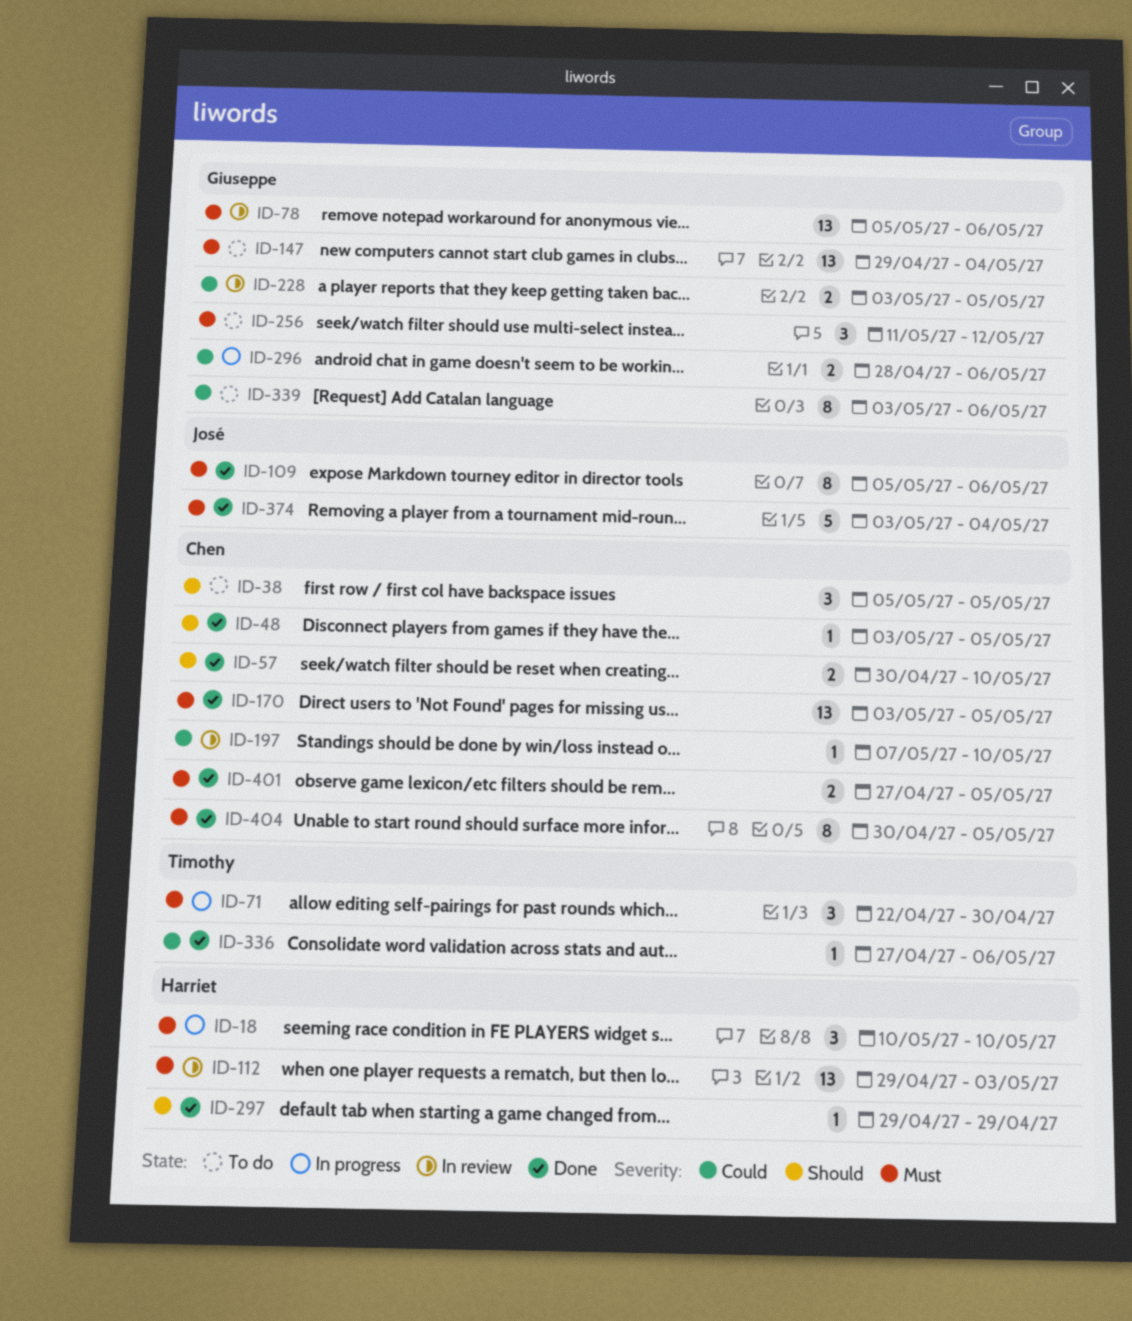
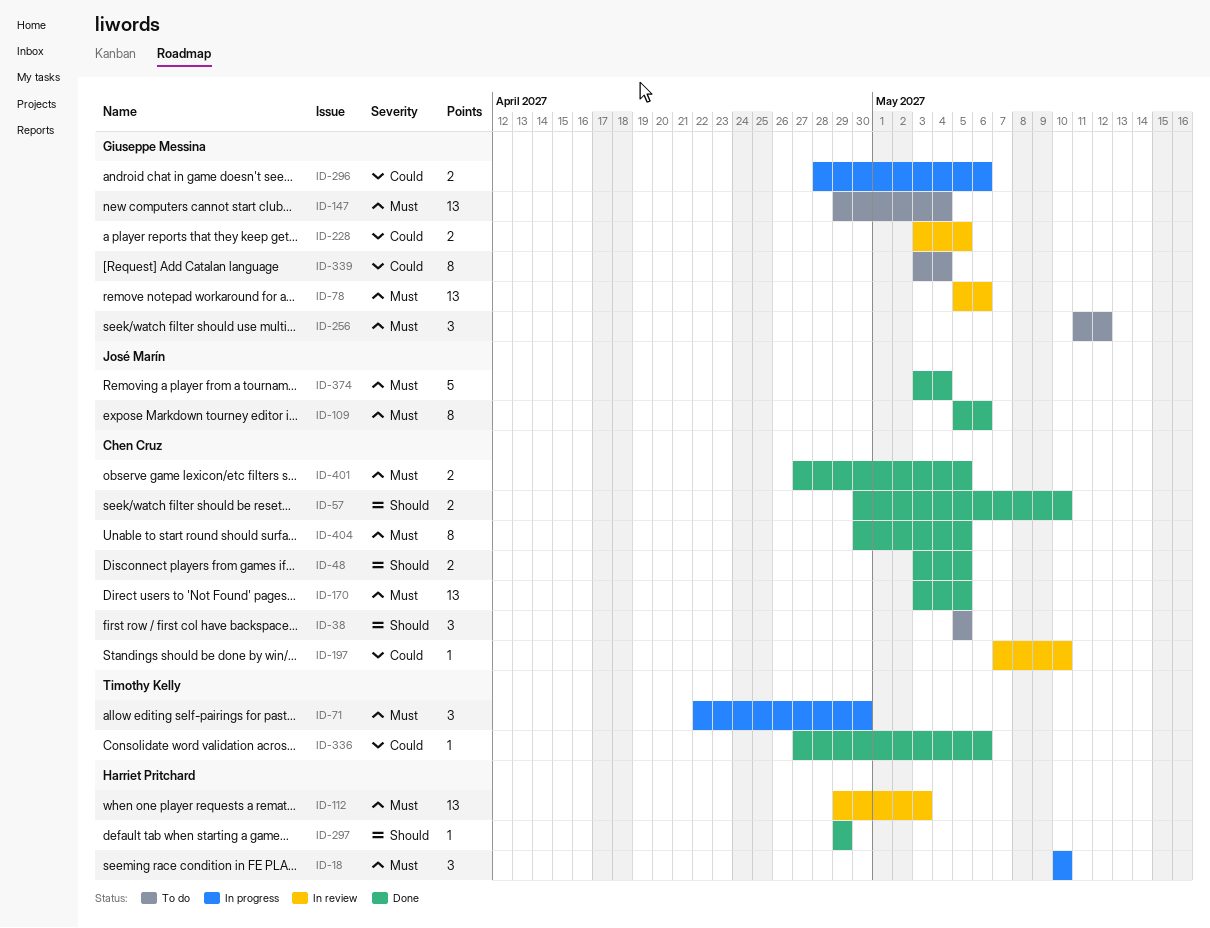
ID-48, estimate: 1 -> 2
ID-339, due: May 6 -> May 4

